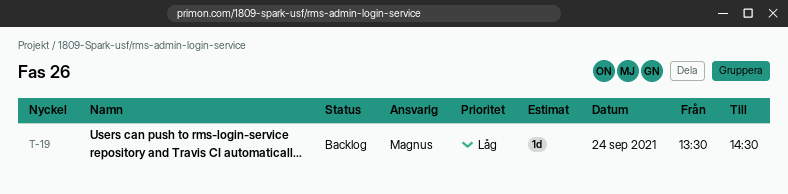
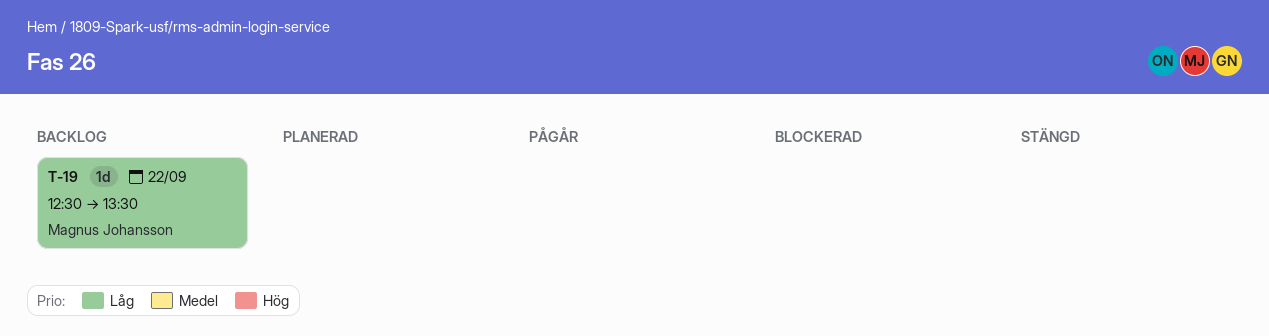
T-19, day: Sep 24 -> Sep 22
T-19, begins: 13:30 -> 12:30
T-19, ends: 14:30 -> 13:30

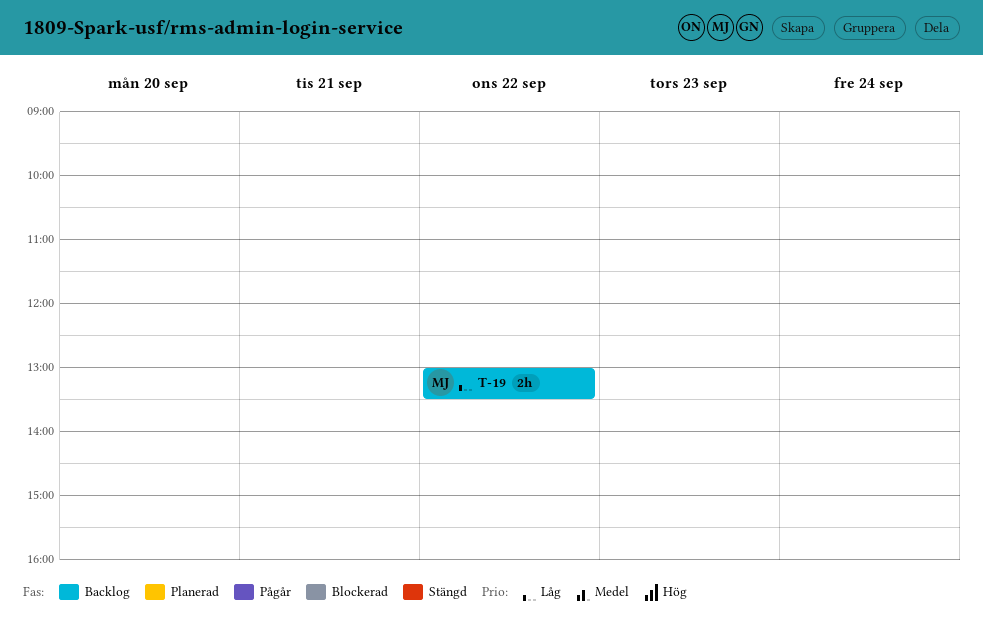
T-19, estimate: 1d -> 2h
T-19, begins: 12:30 -> 13:00

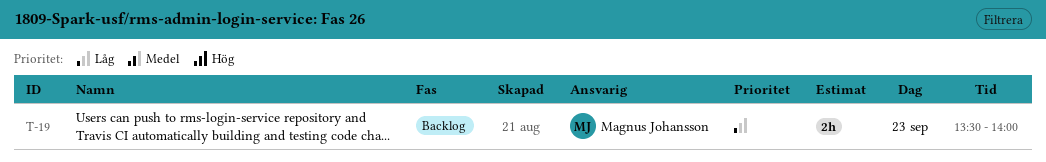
T-19, day: Sep 22 -> Sep 23
T-19, begins: 13:00 -> 13:30
T-19, ends: 13:30 -> 14:00

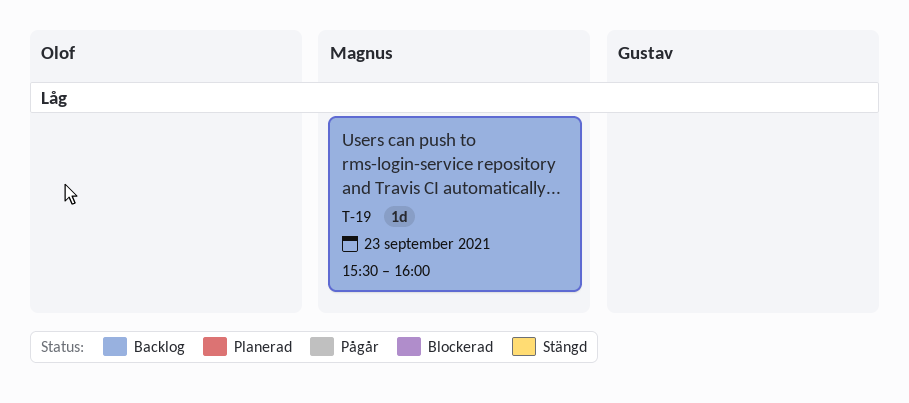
T-19, estimate: 2h -> 1d
T-19, begins: 13:30 -> 15:30
T-19, ends: 14:00 -> 16:00

